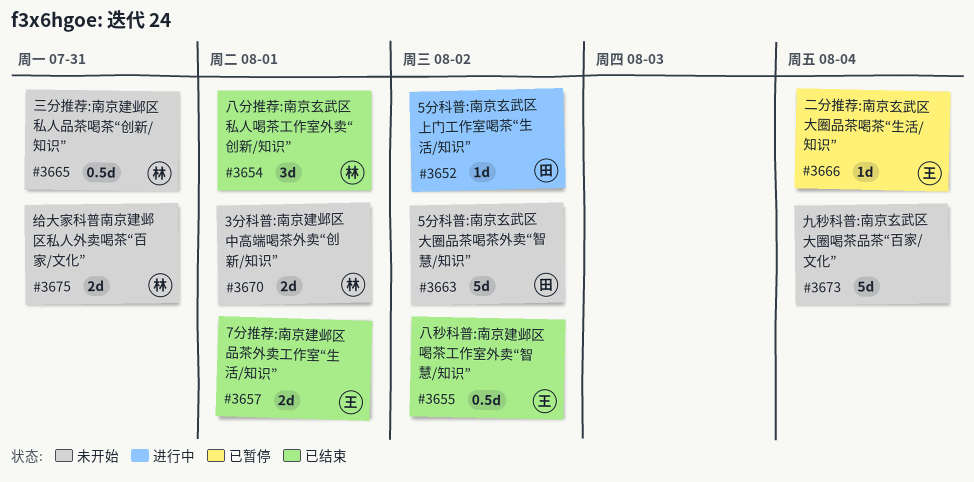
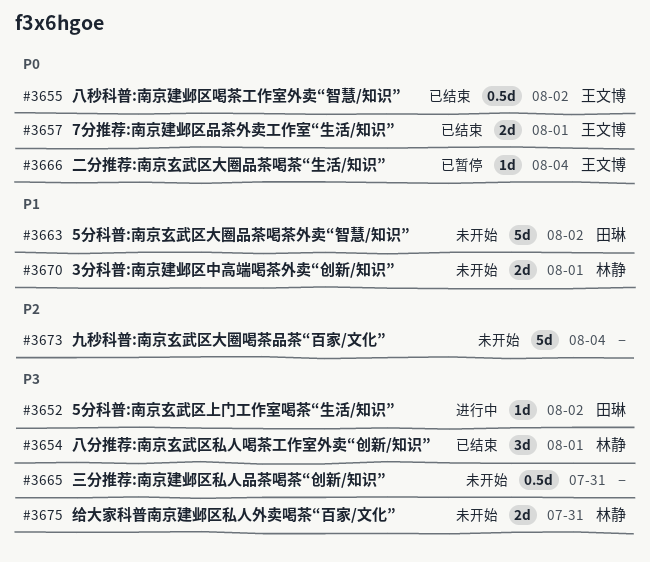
#3665, owner: 林静 -> none

